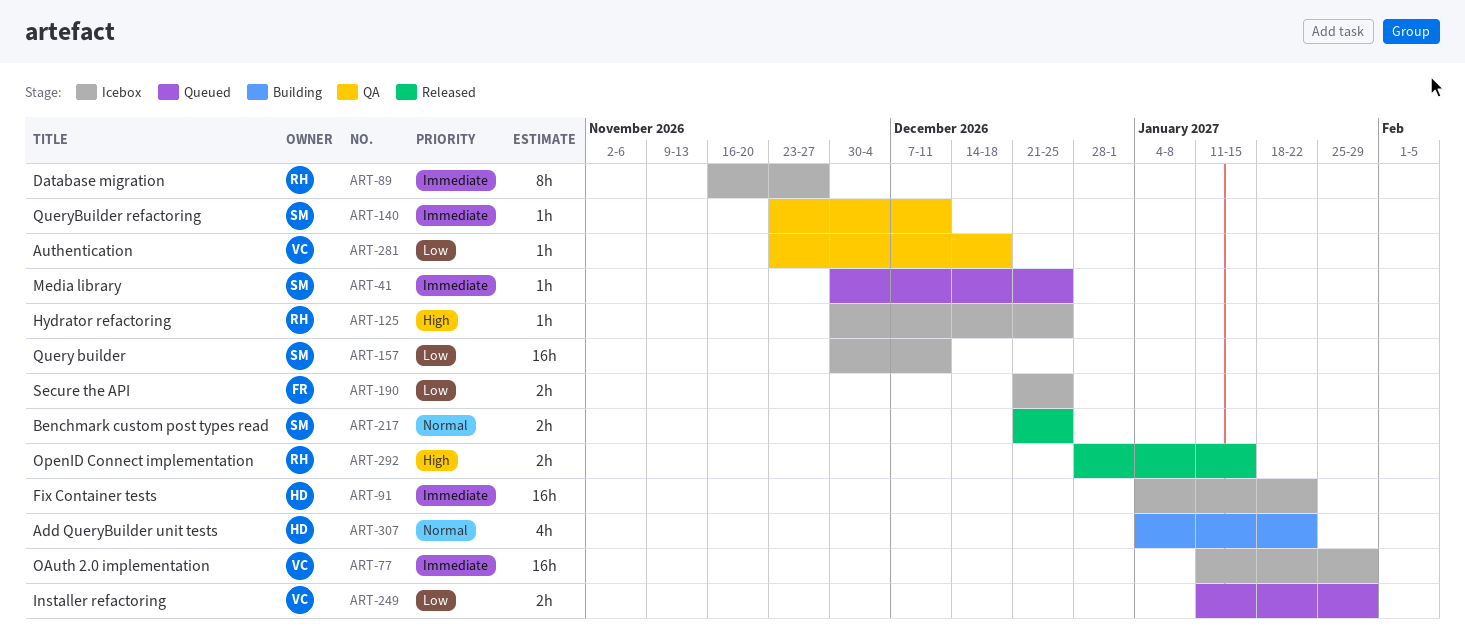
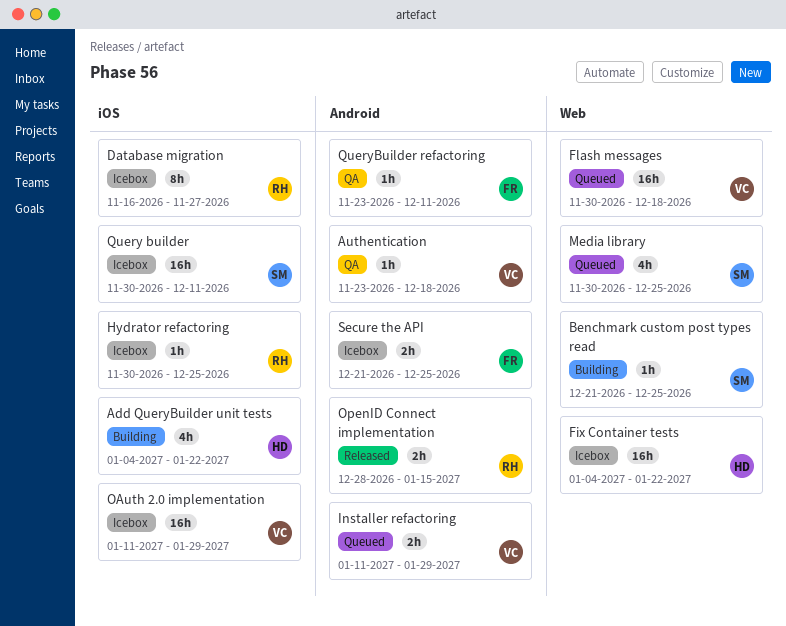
Benchmark custom post types read, status: Released -> Building
Benchmark custom post types read, estimate: 2h -> 1h
Flash messages: none -> present
Media library, estimate: 1h -> 4h
QueryBuilder refactoring, owner: SM -> FR

